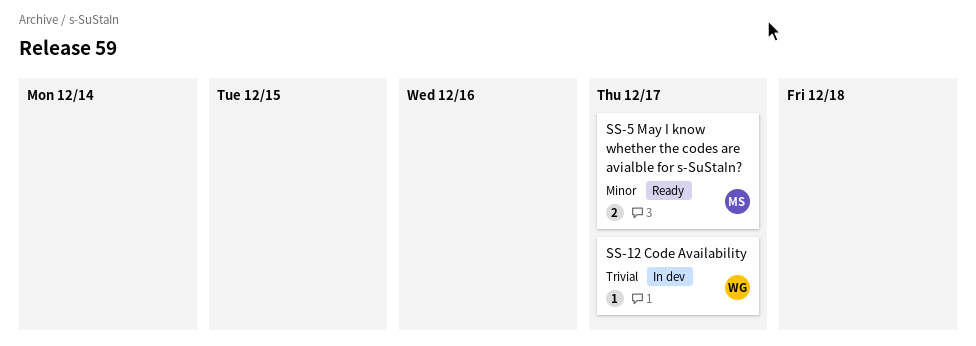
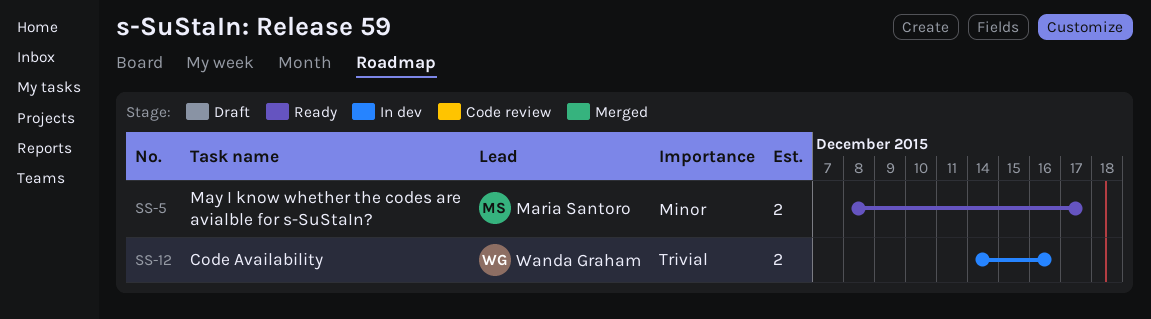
SS-12, estimate: 1 -> 2
SS-12, due: Dec 17 -> Dec 16

